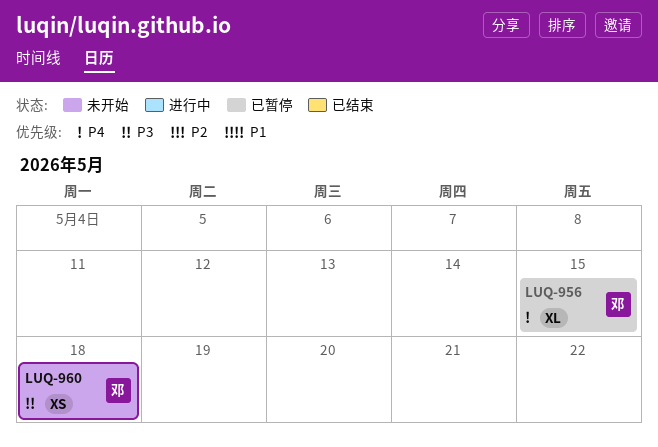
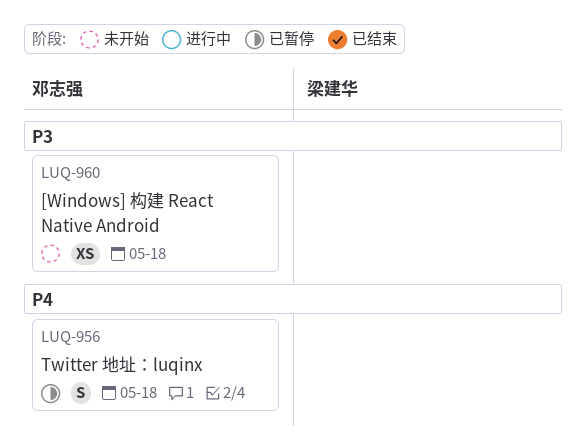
LUQ-956, estimate: XL -> S
LUQ-956, due: May 15 -> May 18

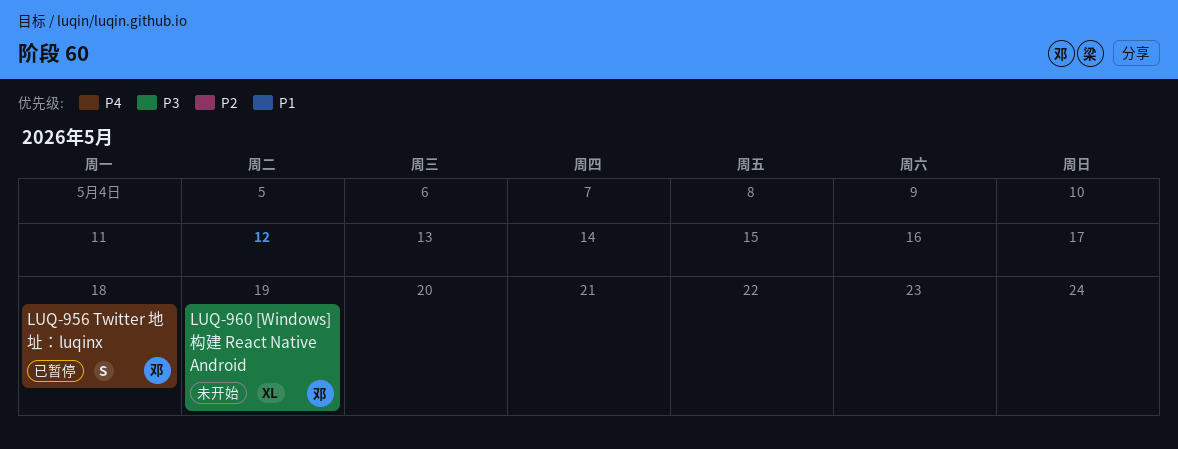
LUQ-960, estimate: XS -> XL
LUQ-960, due: May 18 -> May 19

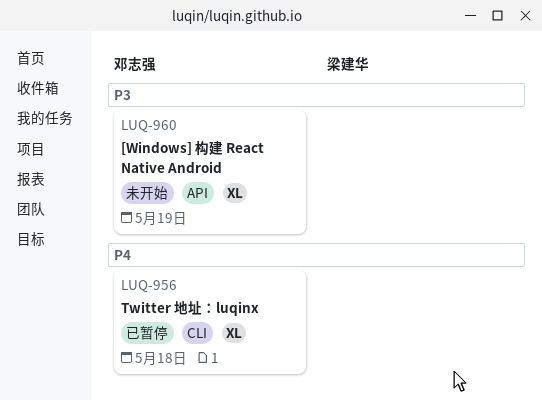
LUQ-956, estimate: S -> XL

